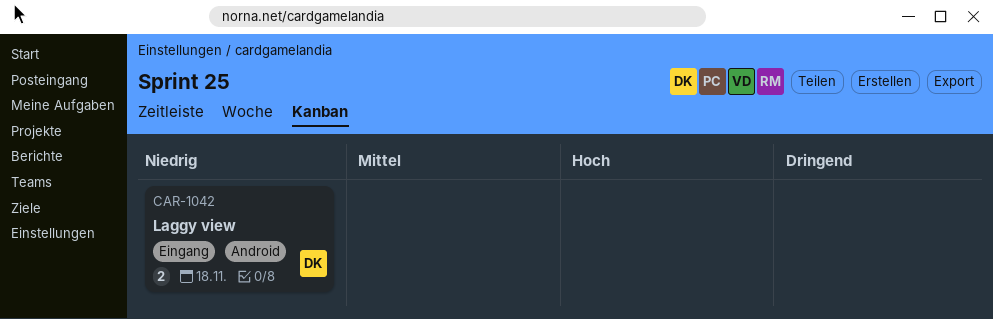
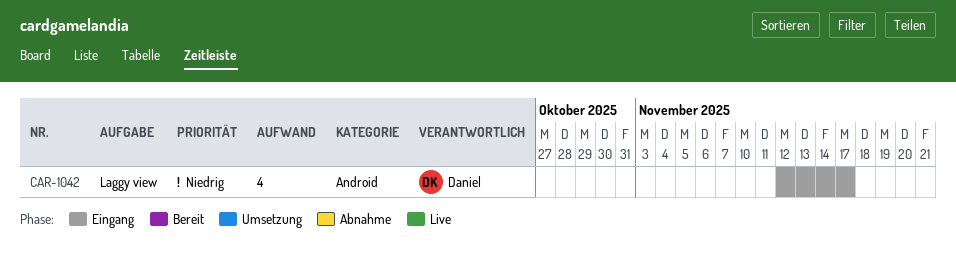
CAR-1042, estimate: 2 -> 4
CAR-1042, due: Nov 18 -> Nov 17

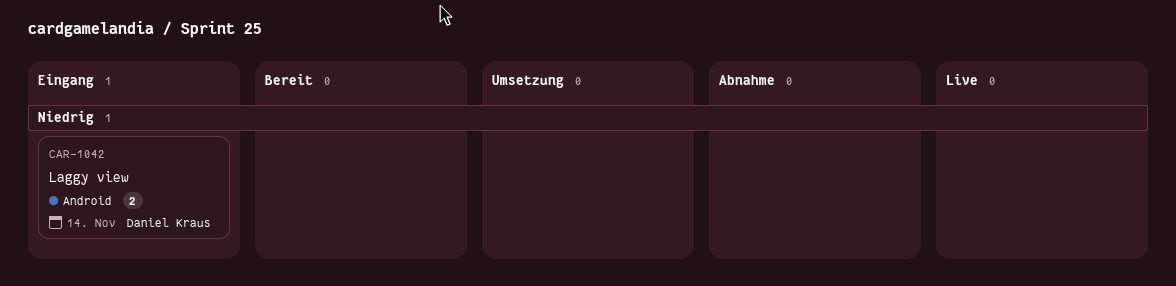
CAR-1042, estimate: 4 -> 2
CAR-1042, due: Nov 17 -> Nov 14

